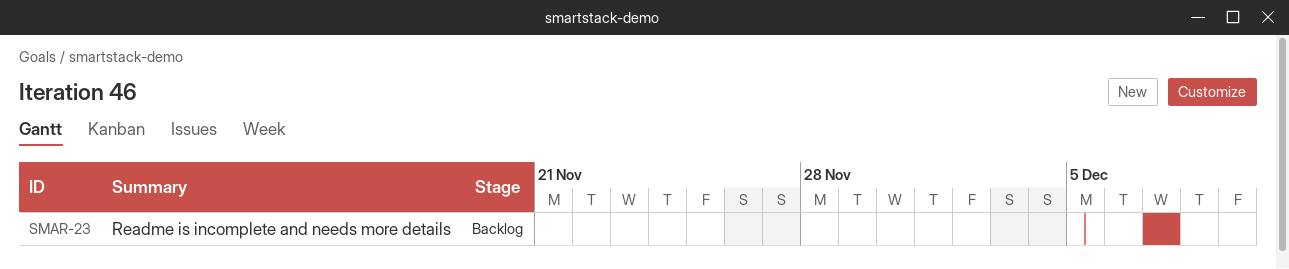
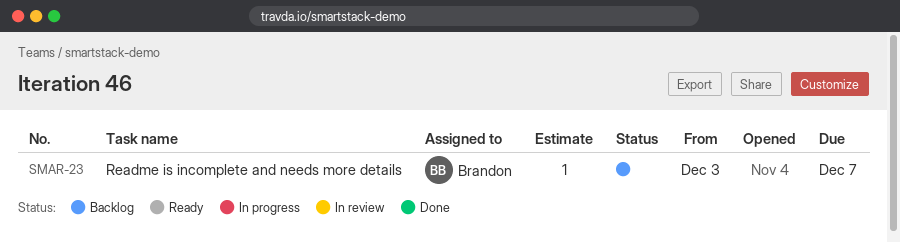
SMAR-23, start: Dec 7 -> Dec 3

